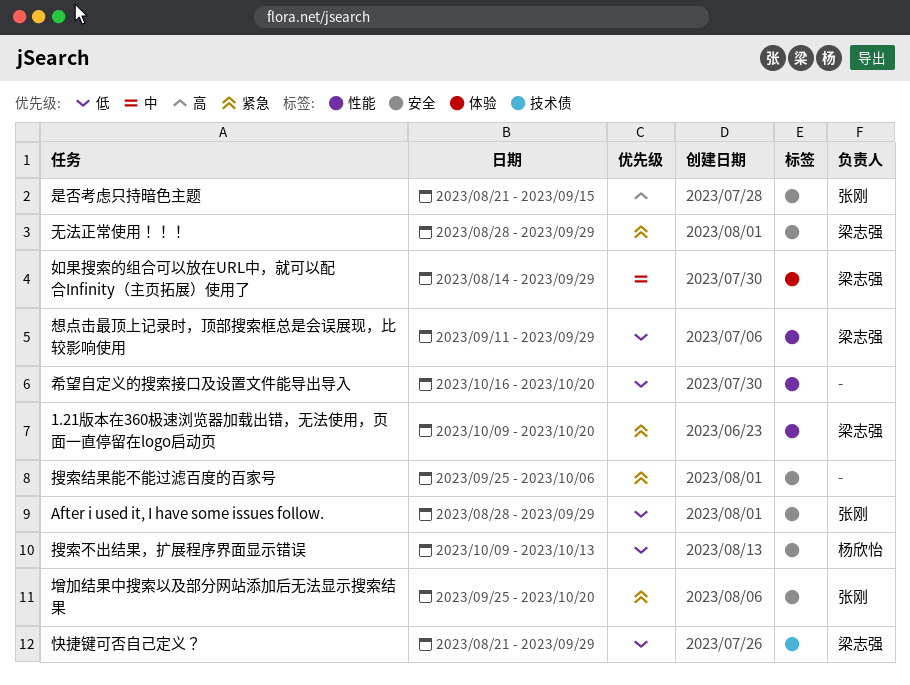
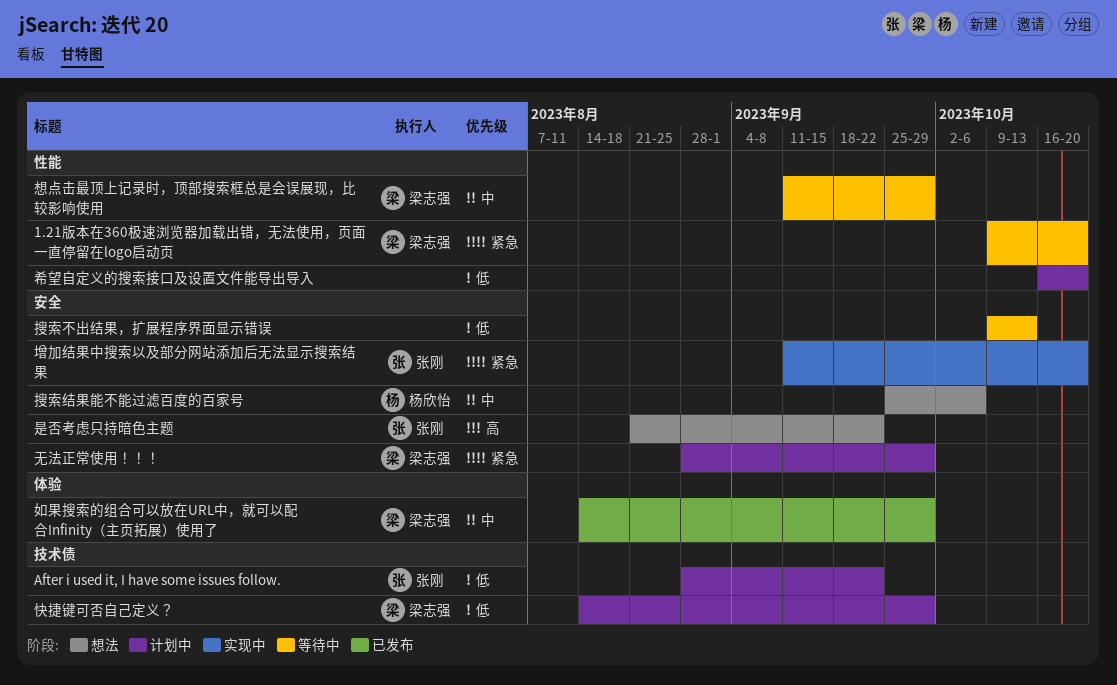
After i used it, I have some issues follow., label: 安全 -> 技术债
After i used it, I have some issues follow., due: Sep 29 -> Sep 22
增加结果中搜索以及部分网站添加后无法显示搜索结果, start: Sep 25 -> Sep 11
快捷键可否自己定义？, start: Aug 21 -> Aug 14
想点击最顶上记录时，顶部搜索框总是会误展现，比较影响使用, priority: 低 -> 中
搜索不出结果，扩展程序界面显示错误, owner: 杨欣怡 -> none
搜索结果能不能过滤百度的百家号, owner: none -> 杨欣怡
搜索结果能不能过滤百度的百家号, priority: 紧急 -> 中
是否考虑只持暗色主题, due: Sep 15 -> Sep 22

